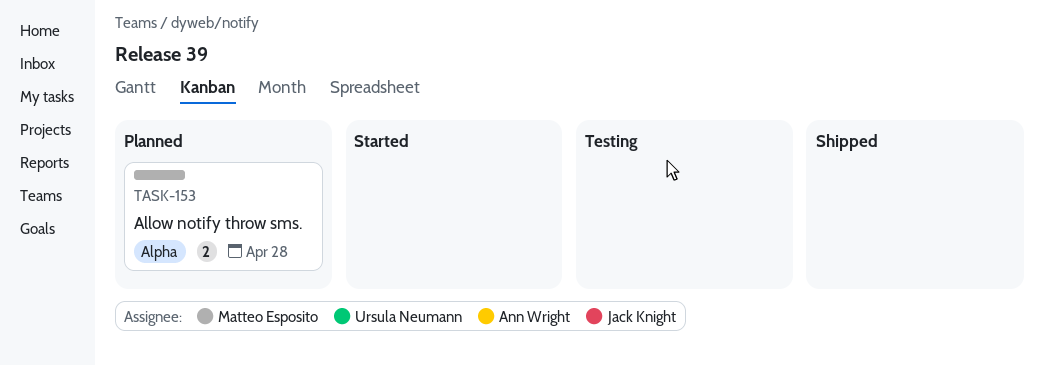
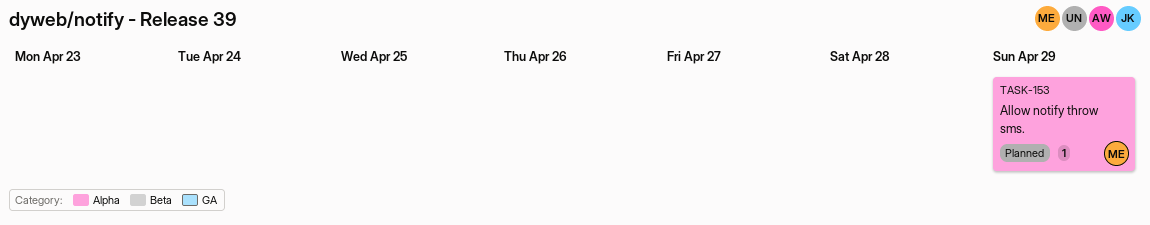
TASK-153, estimate: 2 -> 1
TASK-153, due: Apr 28 -> Apr 29

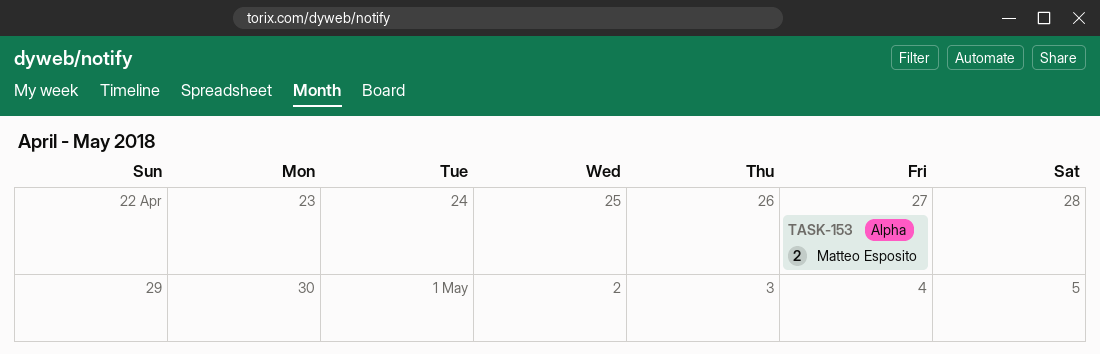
TASK-153, estimate: 1 -> 2
TASK-153, due: Apr 29 -> Apr 27

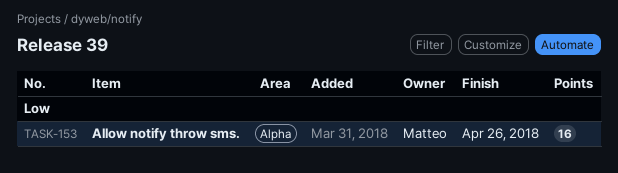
TASK-153, estimate: 2 -> 16
TASK-153, due: Apr 27 -> Apr 26

